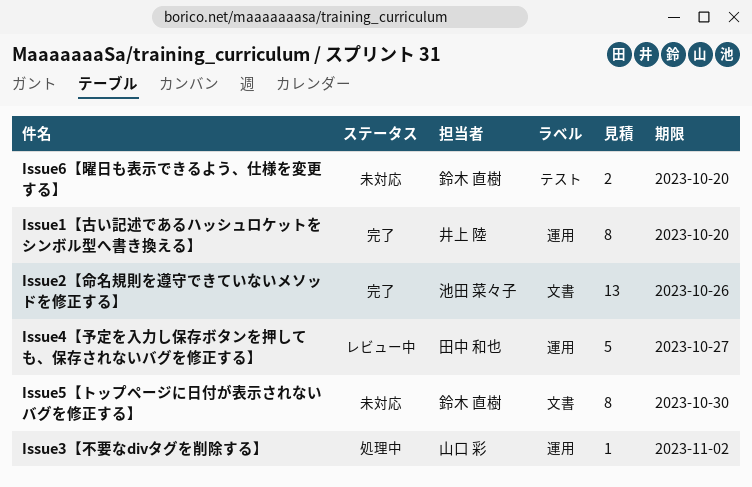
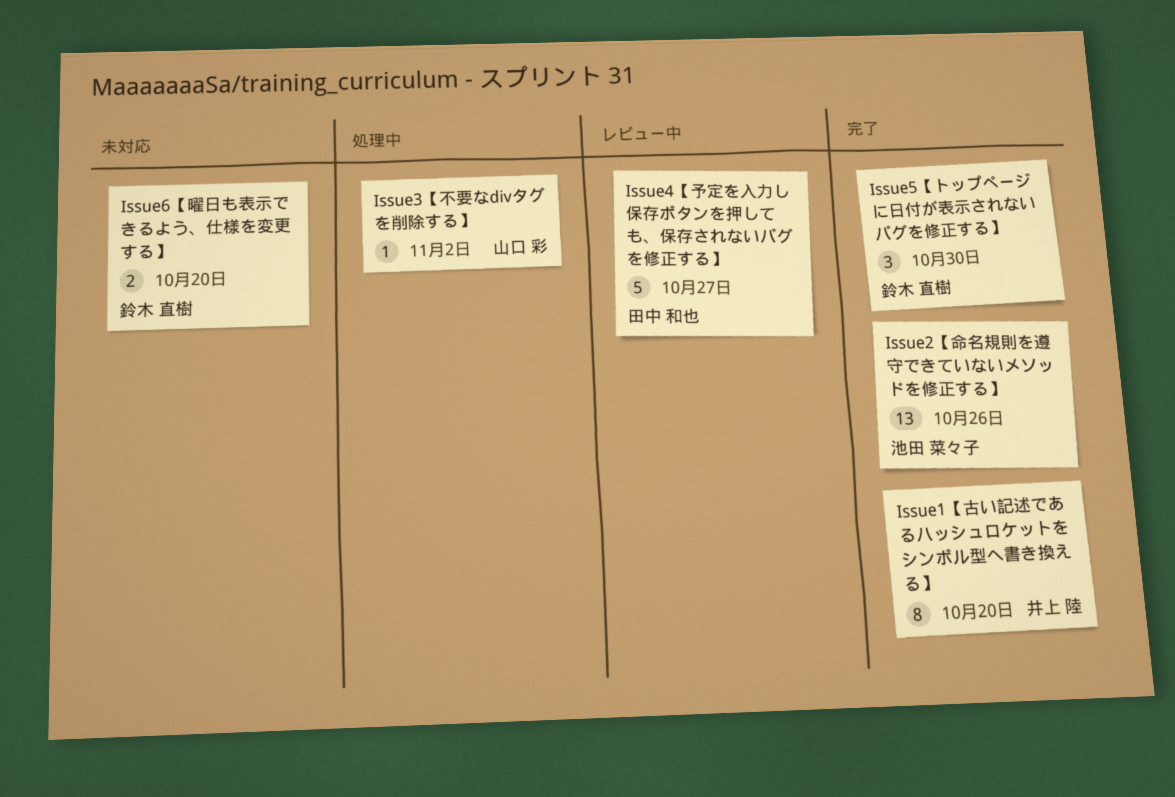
Issue5【トップページに日付が表示されないバグを修正する】, status: 未対応 -> 完了
Issue5【トップページに日付が表示されないバグを修正する】, estimate: 8 -> 3

